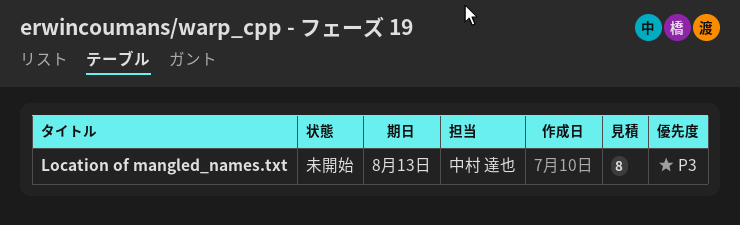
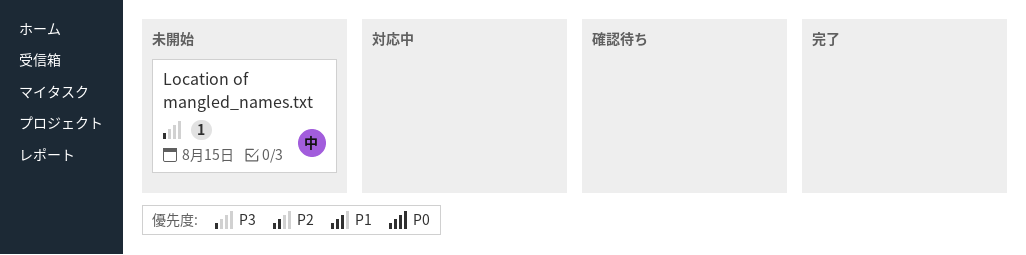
Location of mangled_names.txt, estimate: 8 -> 1
Location of mangled_names.txt, due: Aug 13 -> Aug 15

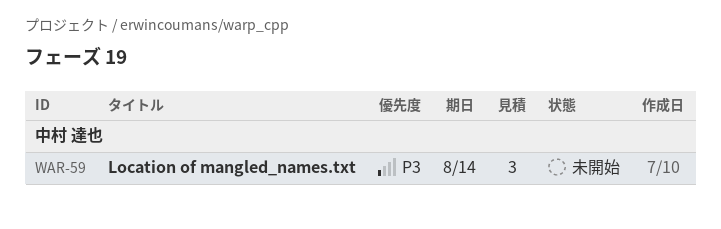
Location of mangled_names.txt, estimate: 1 -> 3
Location of mangled_names.txt, due: Aug 15 -> Aug 14

